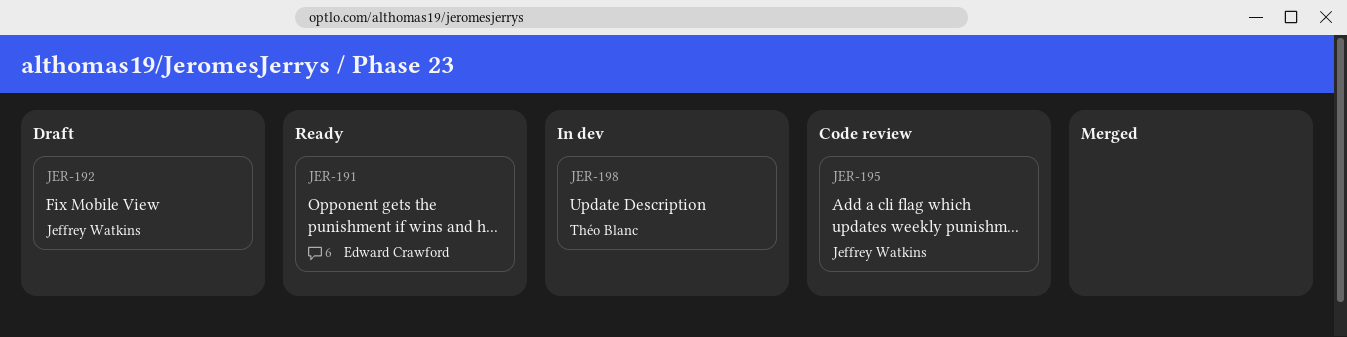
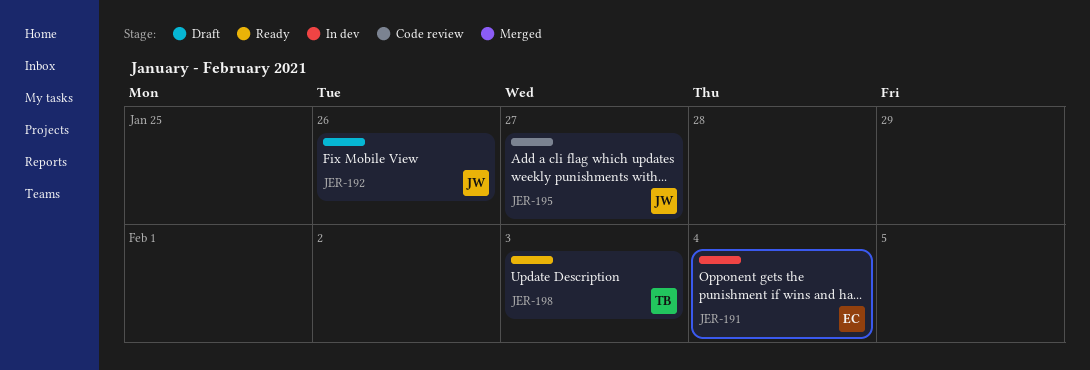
JER-191, status: Ready -> In dev
JER-198, status: In dev -> Ready

